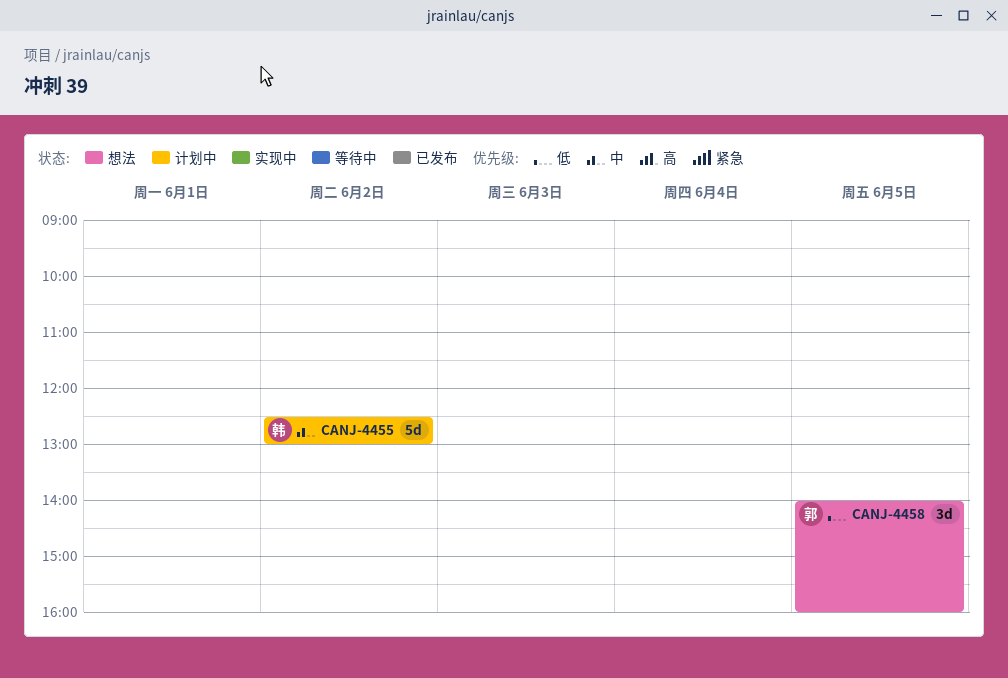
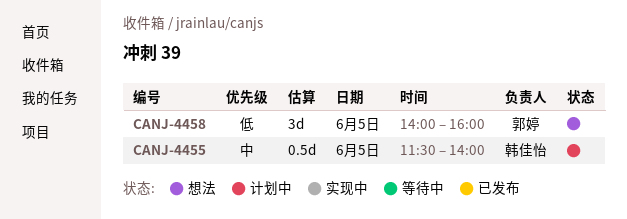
CANJ-4455, estimate: 5d -> 0.5d
CANJ-4455, day: Jun 2 -> Jun 5
CANJ-4455, begins: 12:30 -> 11:30
CANJ-4455, ends: 13:00 -> 14:00

